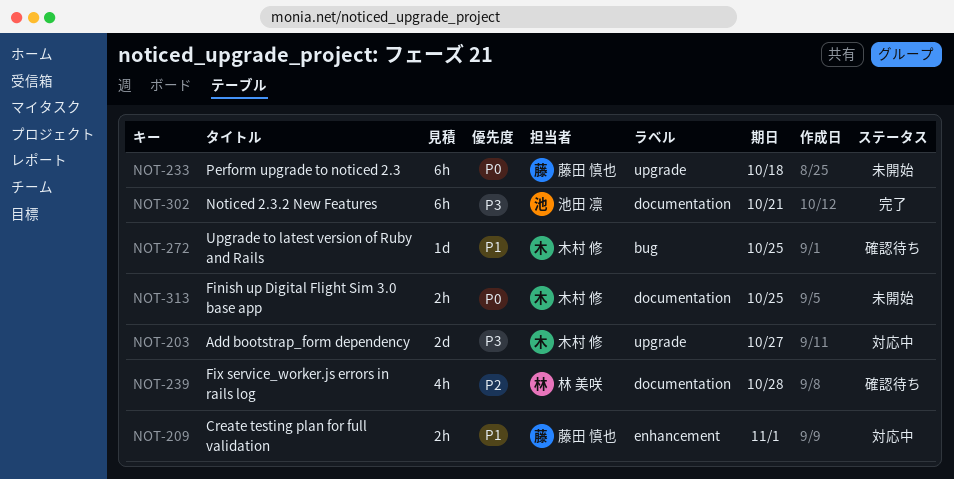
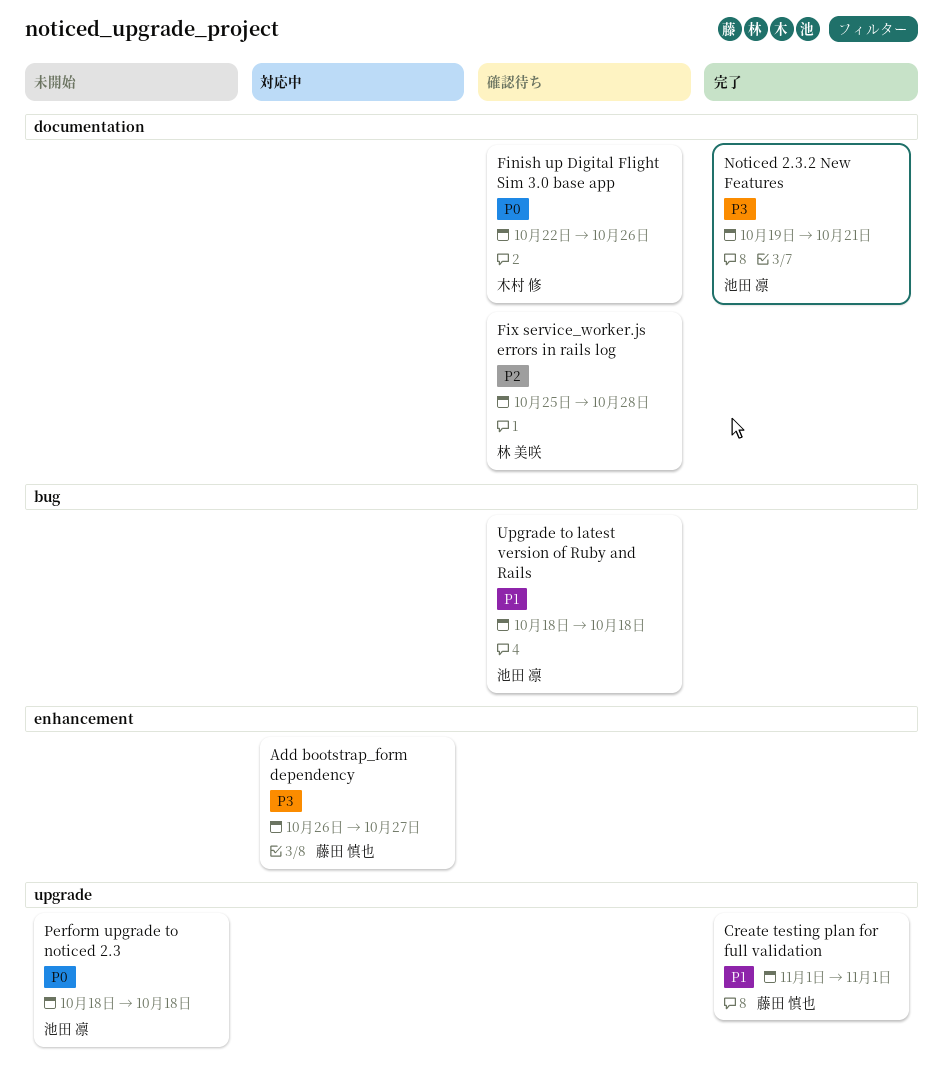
Add bootstrap_form dependency, owner: 木村 修 -> 藤田 慎也
Add bootstrap_form dependency, label: upgrade -> enhancement
Create testing plan for full validation, status: 対応中 -> 完了
Create testing plan for full validation, label: enhancement -> upgrade
Finish up Digital Flight Sim 3.0 base app, status: 未開始 -> 確認待ち
Finish up Digital Flight Sim 3.0 base app, due: Oct 25 -> Oct 26
Perform upgrade to noticed 2.3, owner: 藤田 慎也 -> 池田 凛
Upgrade to latest version of Ruby and Rails, owner: 木村 修 -> 池田 凛
Upgrade to latest version of Ruby and Rails, due: Oct 25 -> Oct 18

